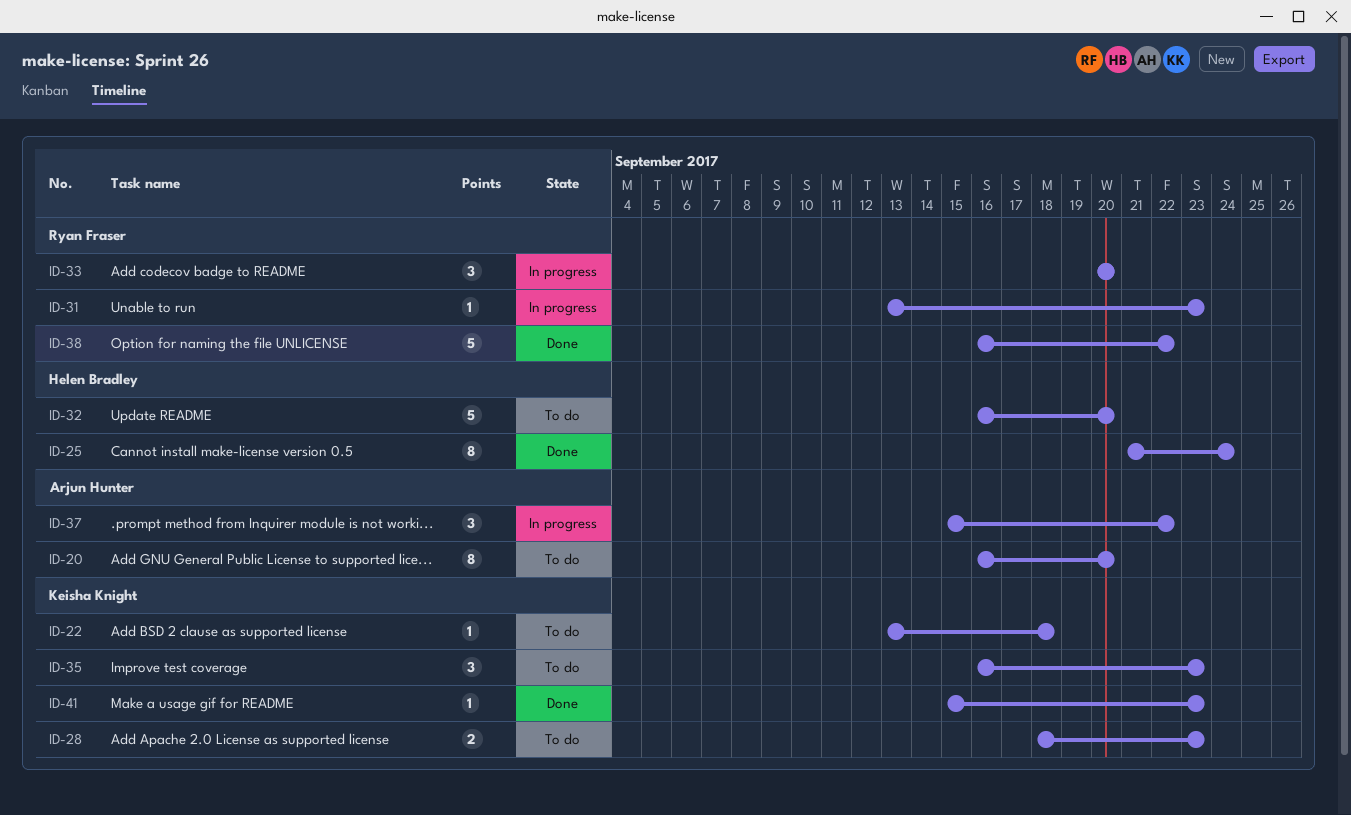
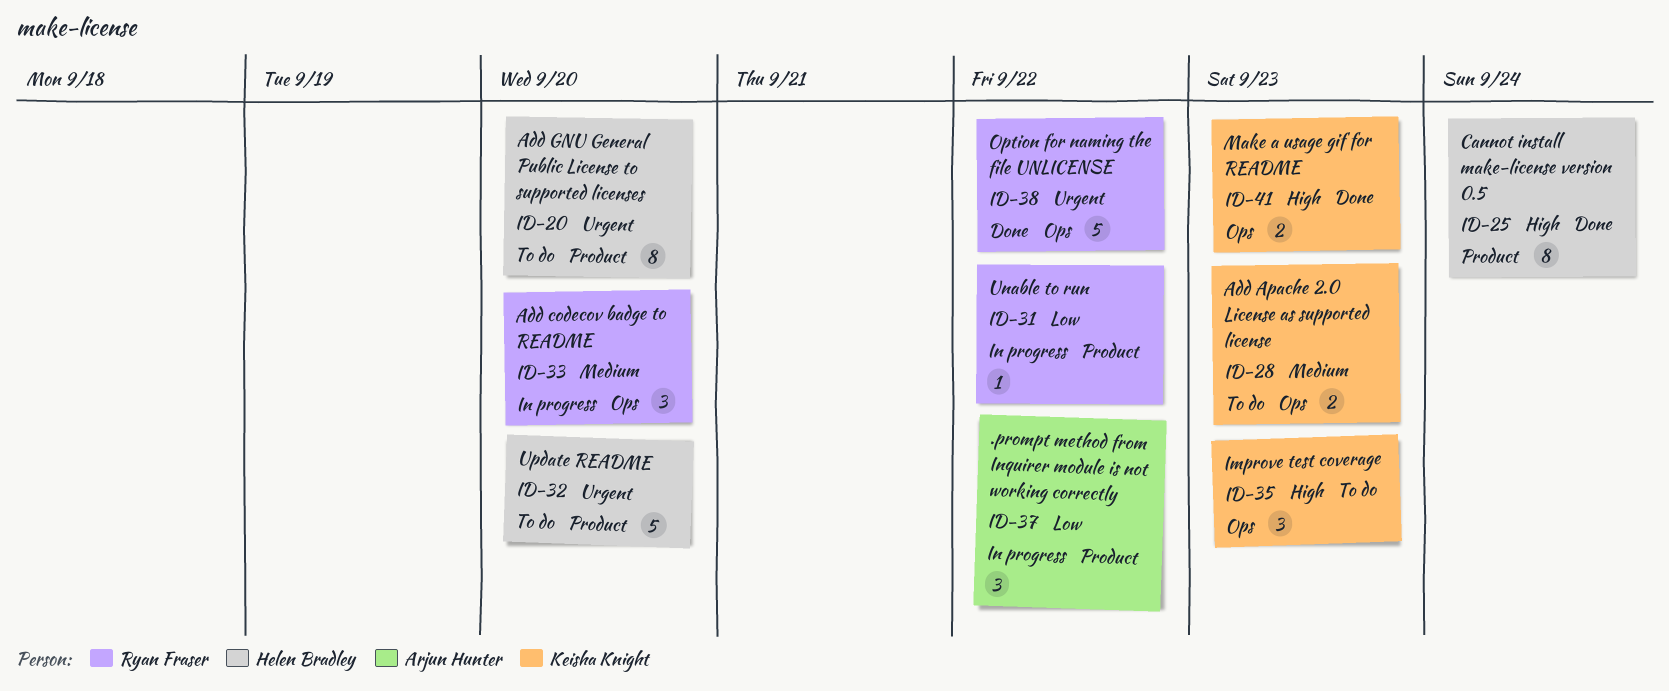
ID-20, owner: Arjun Hunter -> Helen Bradley
ID-22: present -> none
ID-31, due: Sep 23 -> Sep 22
ID-41, estimate: 1 -> 2

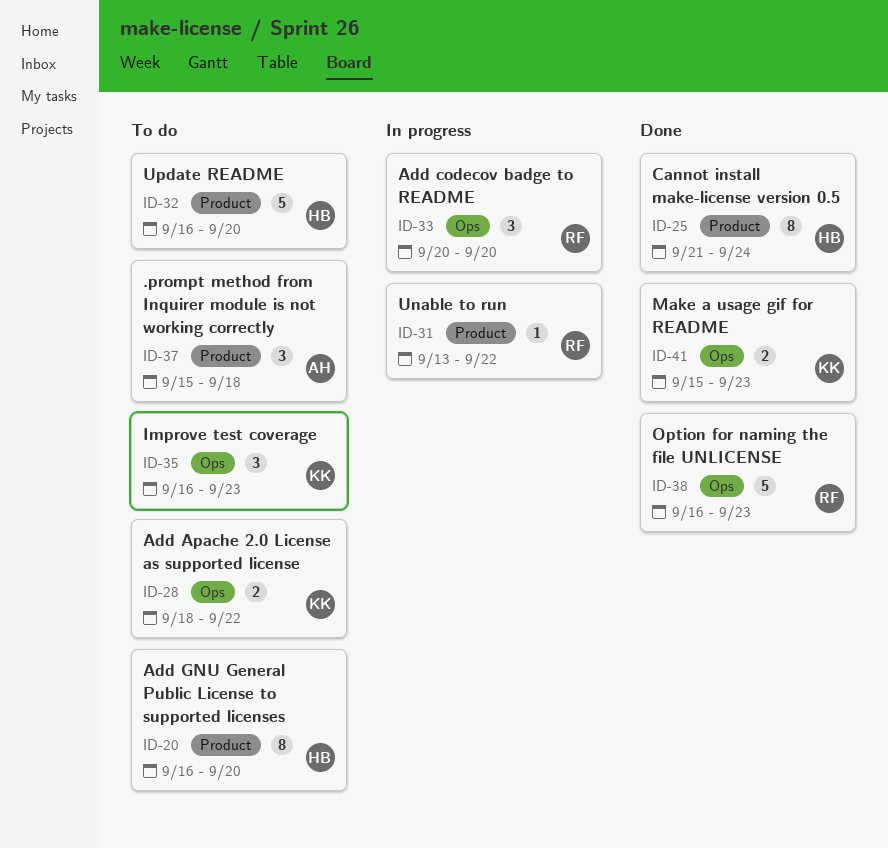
ID-28, due: Sep 23 -> Sep 22
ID-37, status: In progress -> To do
ID-37, due: Sep 22 -> Sep 18
ID-38, due: Sep 22 -> Sep 23

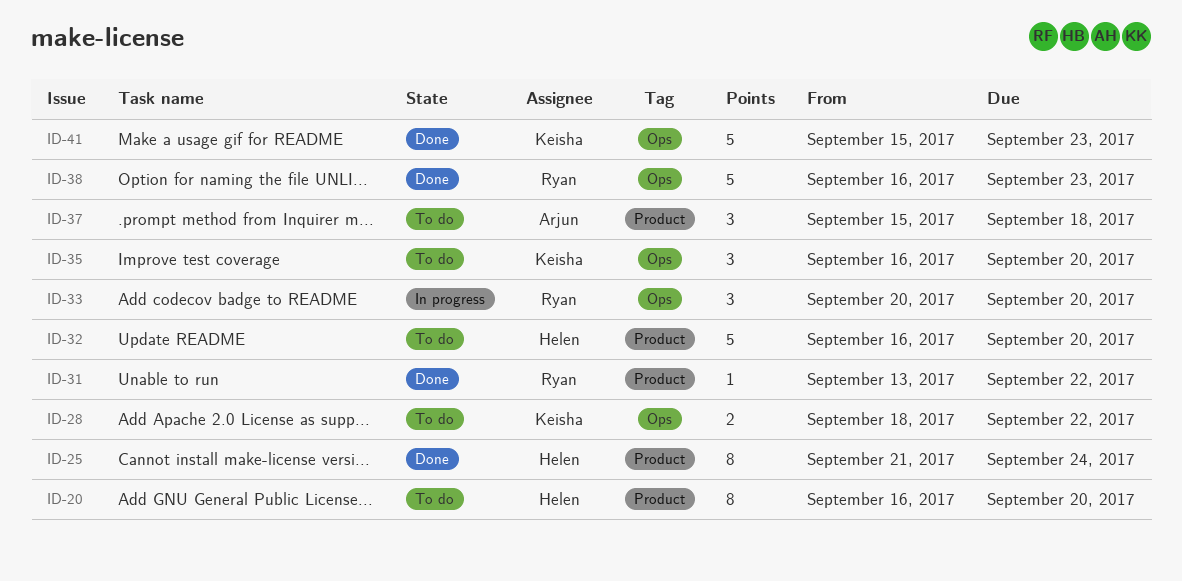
ID-31, status: In progress -> Done
ID-35, due: Sep 23 -> Sep 20
ID-41, estimate: 2 -> 5

